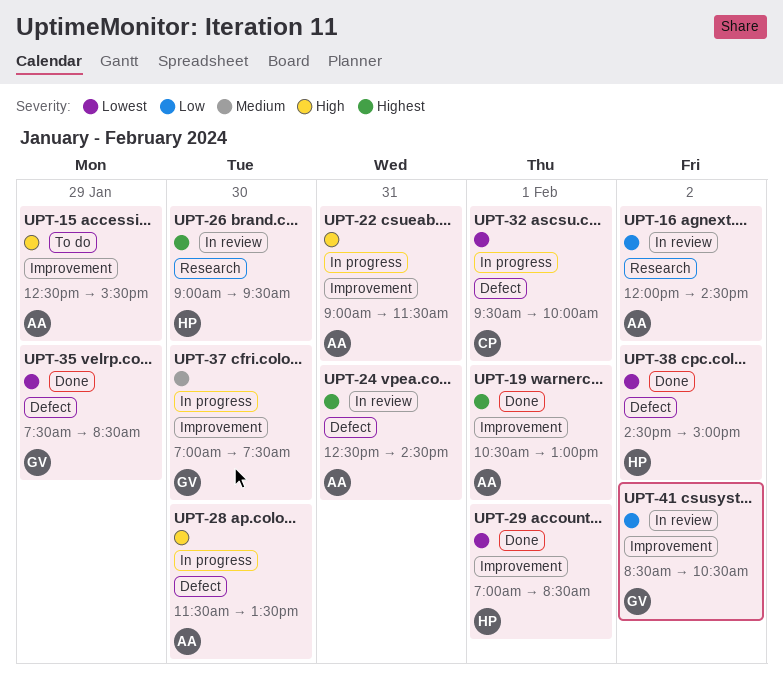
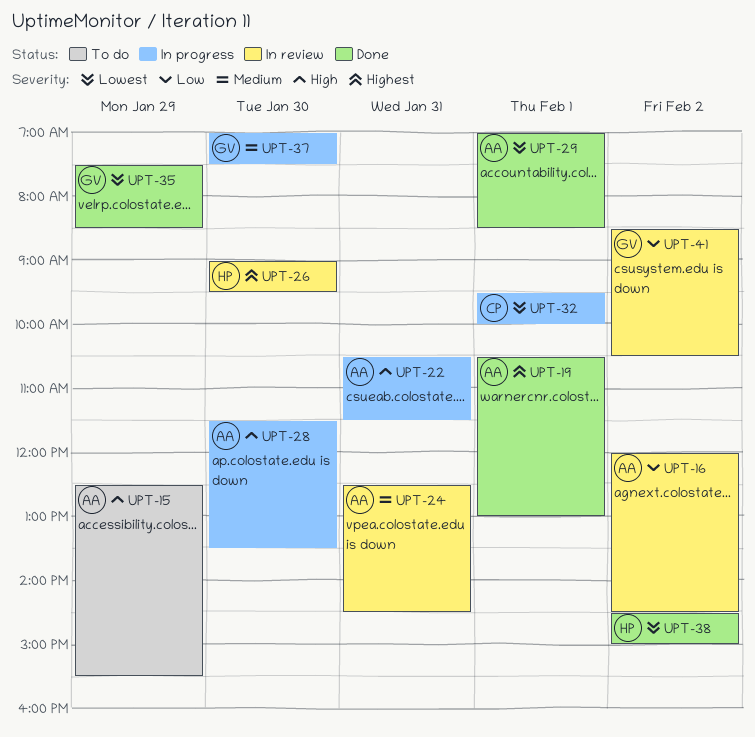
UPT-22, begins: 09:00 -> 10:30
UPT-24, priority: Highest -> Medium
UPT-29, owner: HP -> AA

